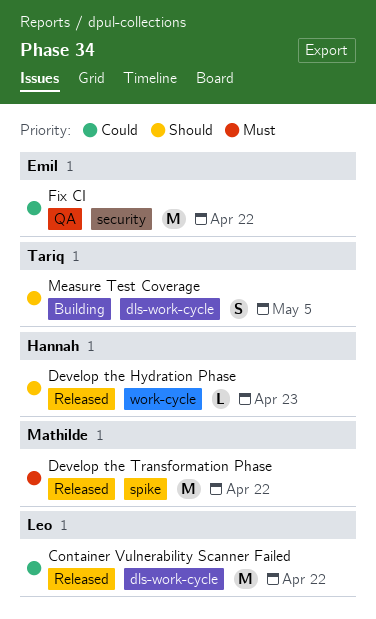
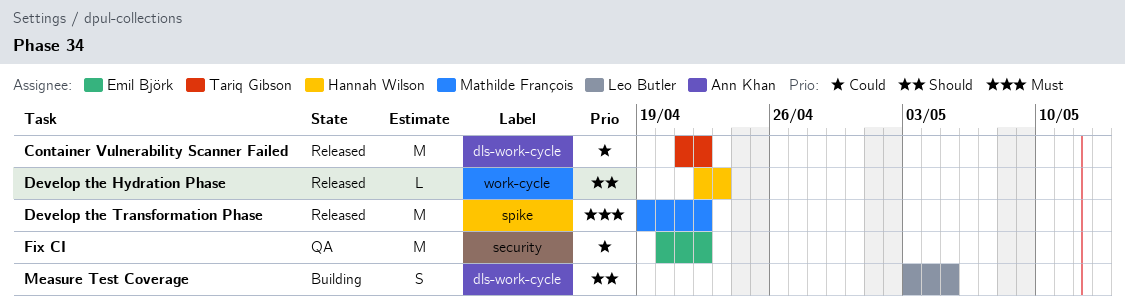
Container Vulnerability Scanner Failed, owner: Leo Butler -> Tariq Gibson
Measure Test Coverage, owner: Tariq Gibson -> Leo Butler

